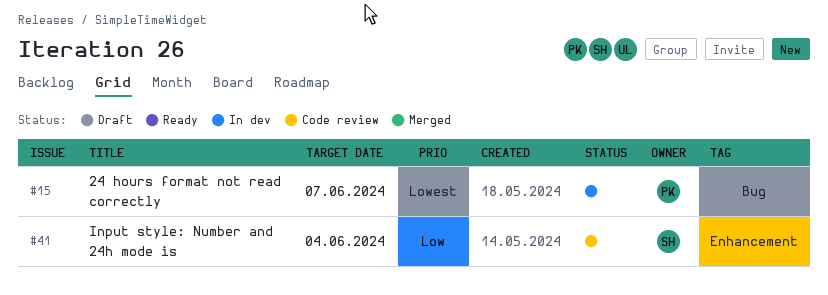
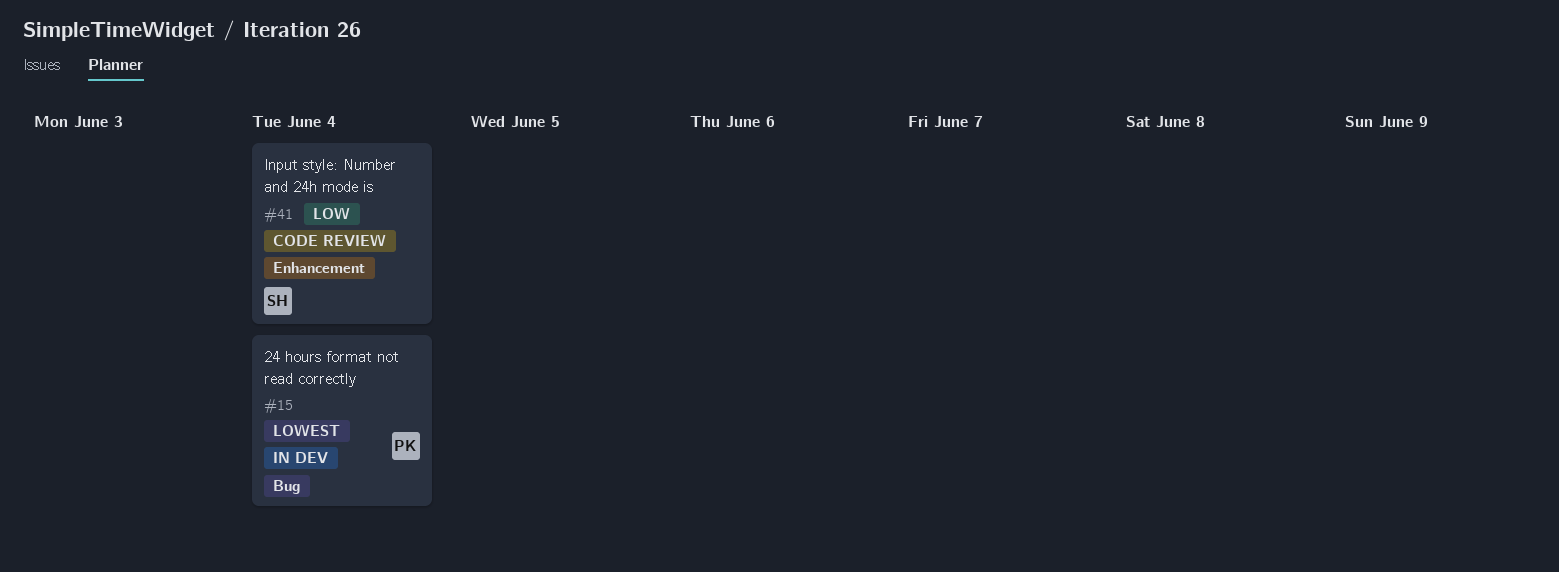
#15, due: Jun 7 -> Jun 4

